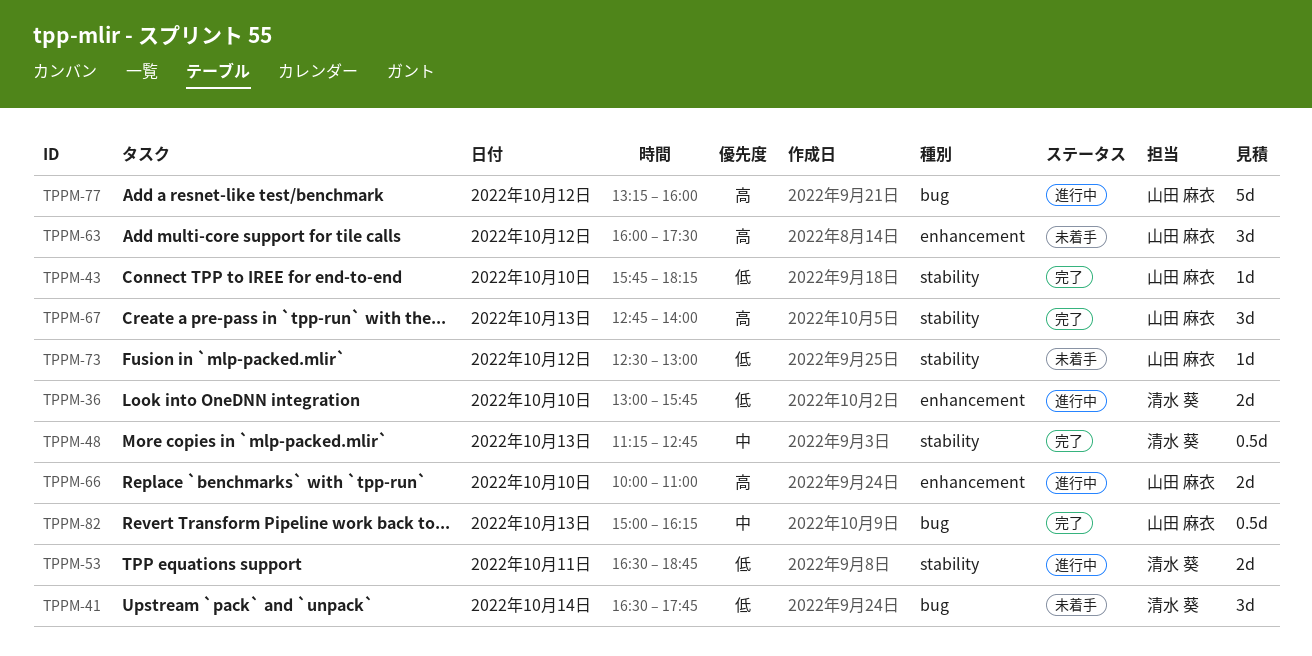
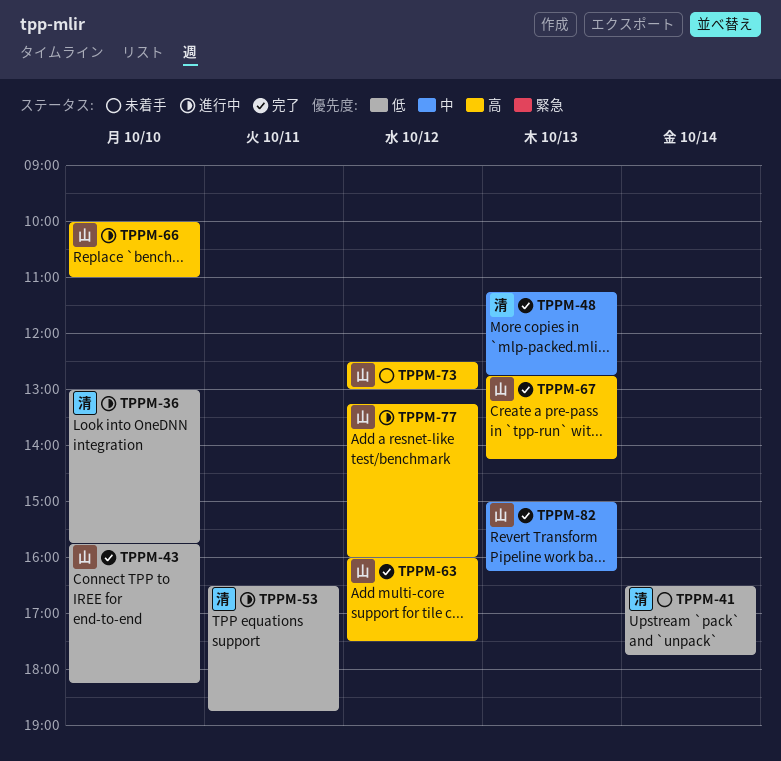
TPPM-63, status: 未着手 -> 完了
TPPM-67, ends: 14:00 -> 14:15
TPPM-73, priority: 低 -> 高

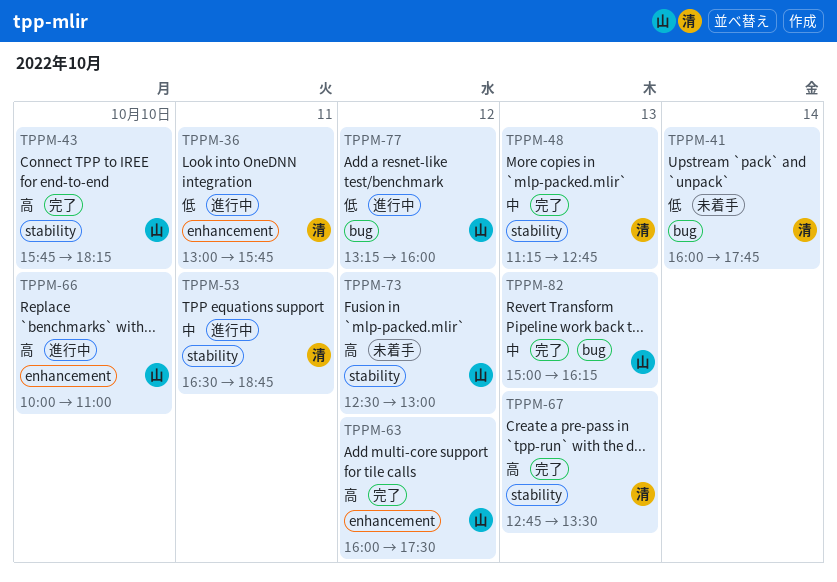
TPPM-36, day: Oct 10 -> Oct 11
TPPM-41, begins: 16:30 -> 16:00
TPPM-43, priority: 低 -> 高
TPPM-53, priority: 低 -> 中
TPPM-67, owner: 山 -> 清
TPPM-67, ends: 14:15 -> 13:30
TPPM-77, priority: 高 -> 低

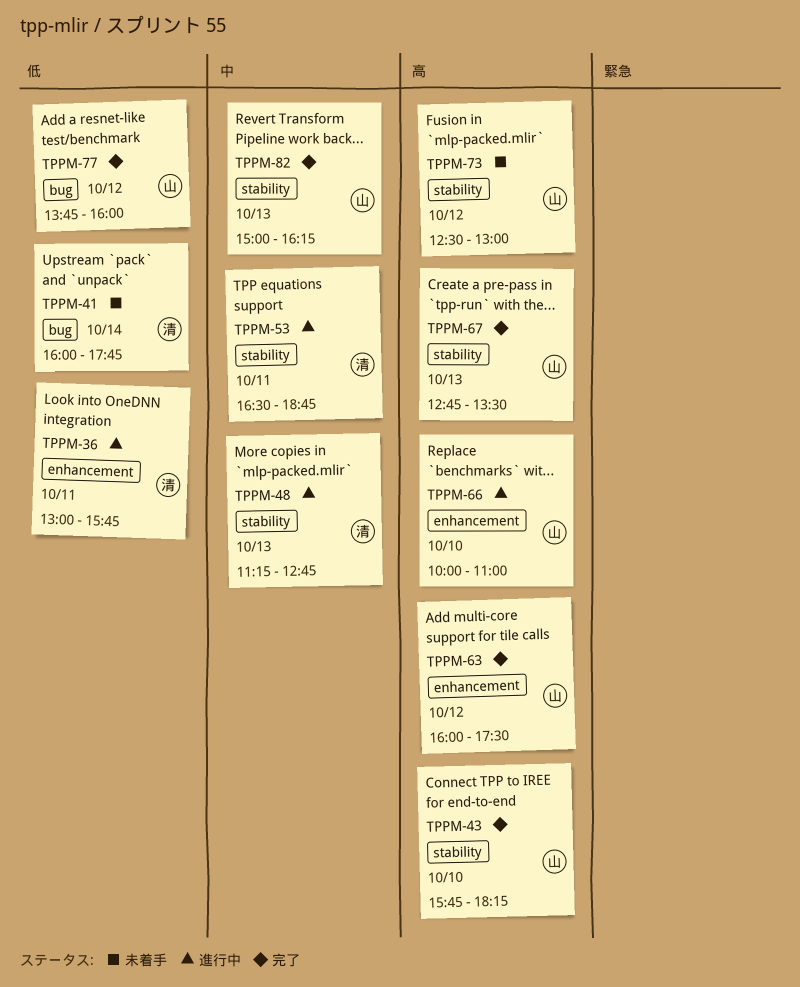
TPPM-48, status: 完了 -> 進行中
TPPM-67, owner: 清 -> 山
TPPM-77, status: 進行中 -> 完了
TPPM-77, begins: 13:15 -> 13:45
TPPM-82, label: bug -> stability

